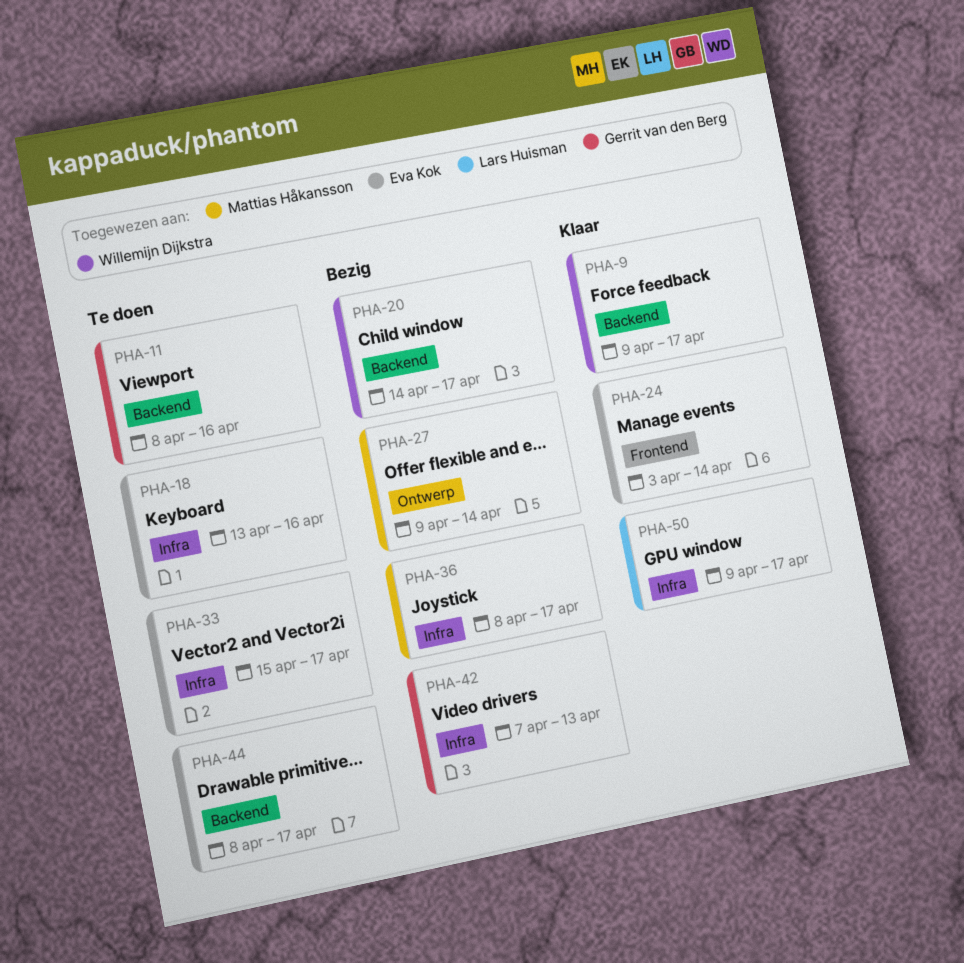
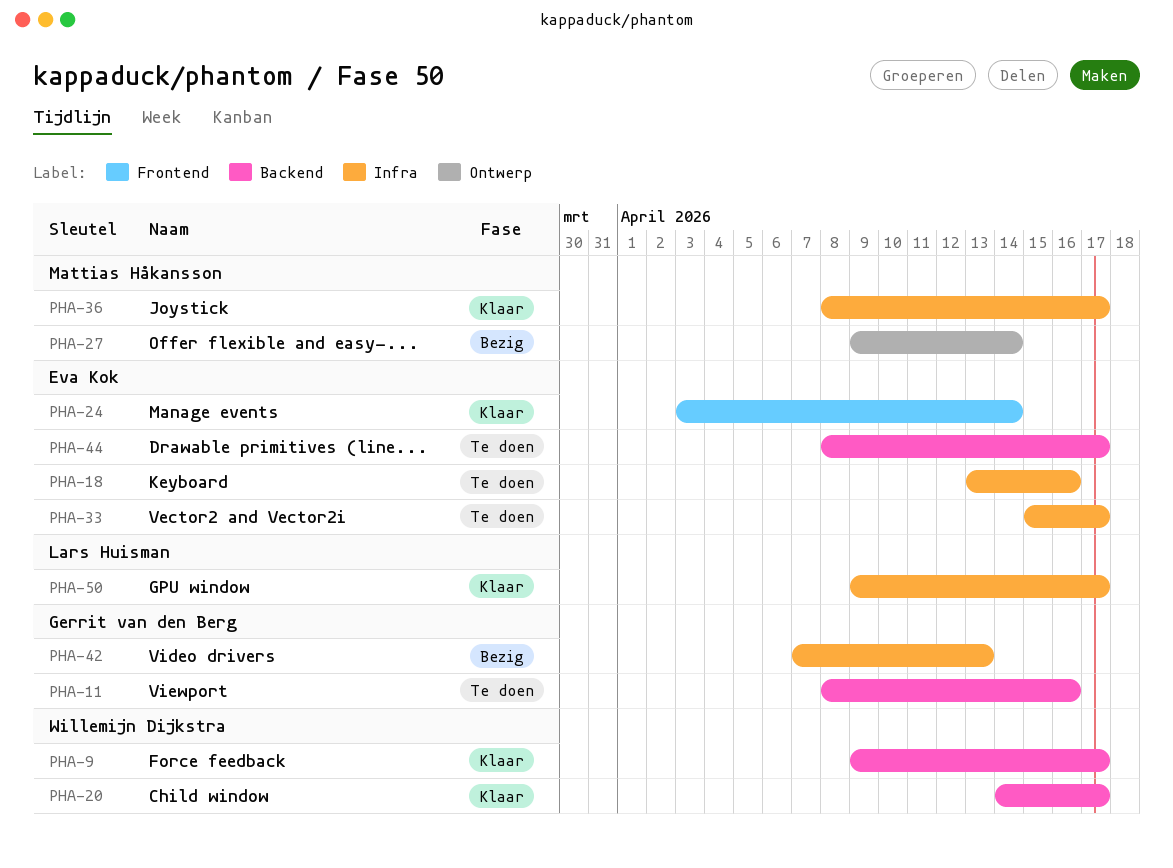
PHA-20, status: Bezig -> Klaar
PHA-36, status: Bezig -> Klaar

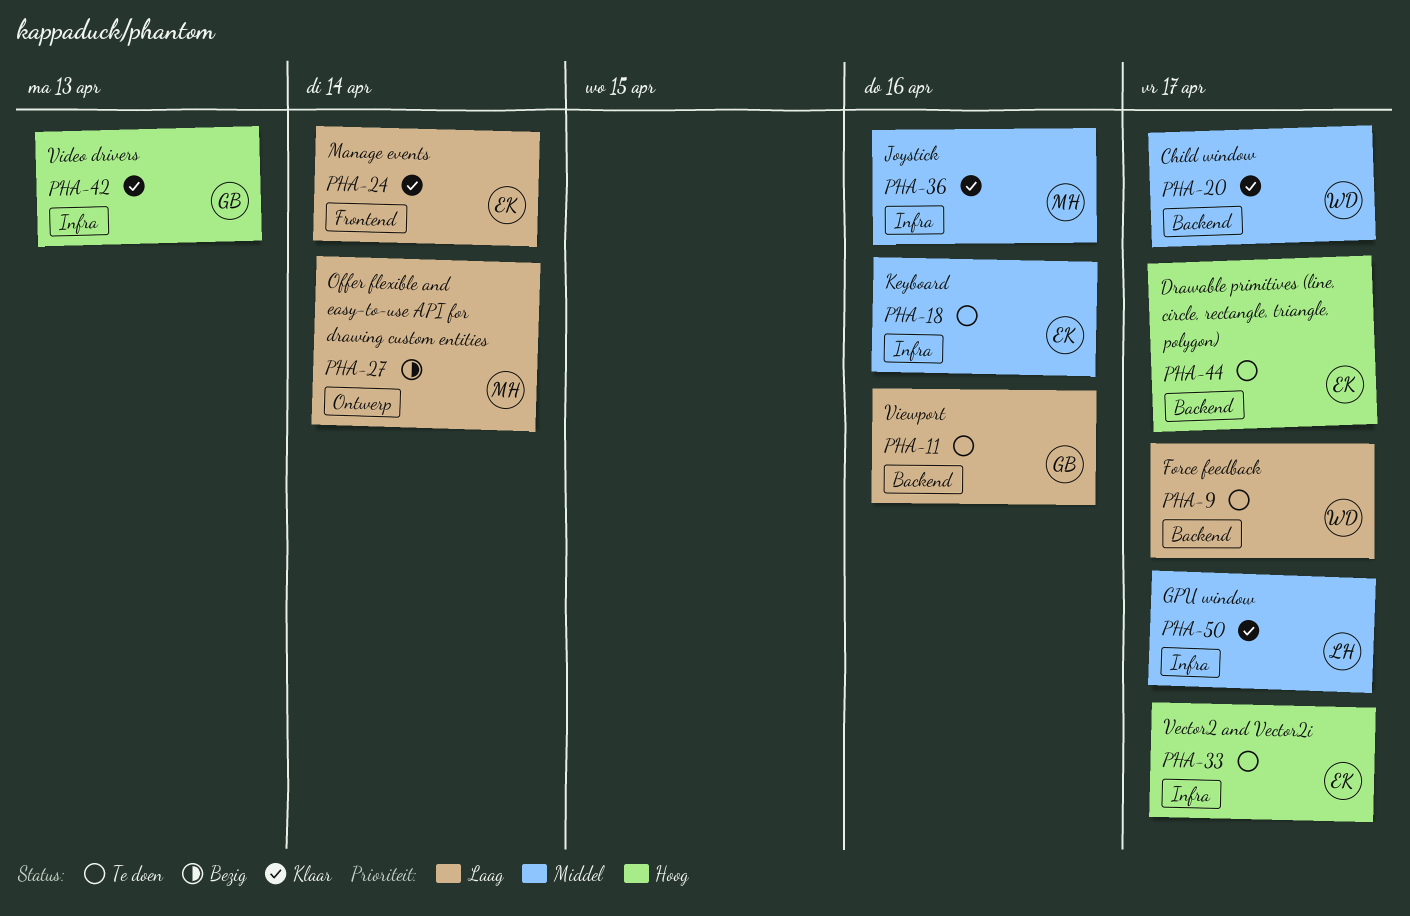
PHA-9, status: Klaar -> Te doen
PHA-36, due: Apr 17 -> Apr 16
PHA-42, status: Bezig -> Klaar

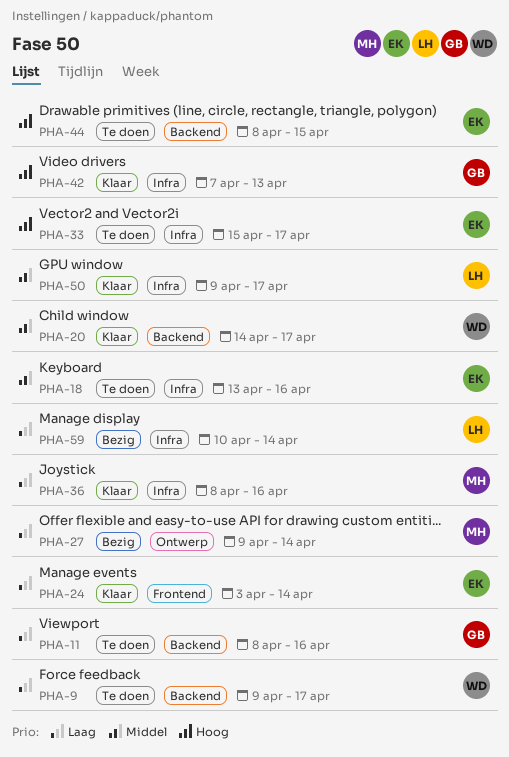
PHA-36, priority: Middel -> Laag
PHA-44, due: Apr 17 -> Apr 15
PHA-59: none -> present

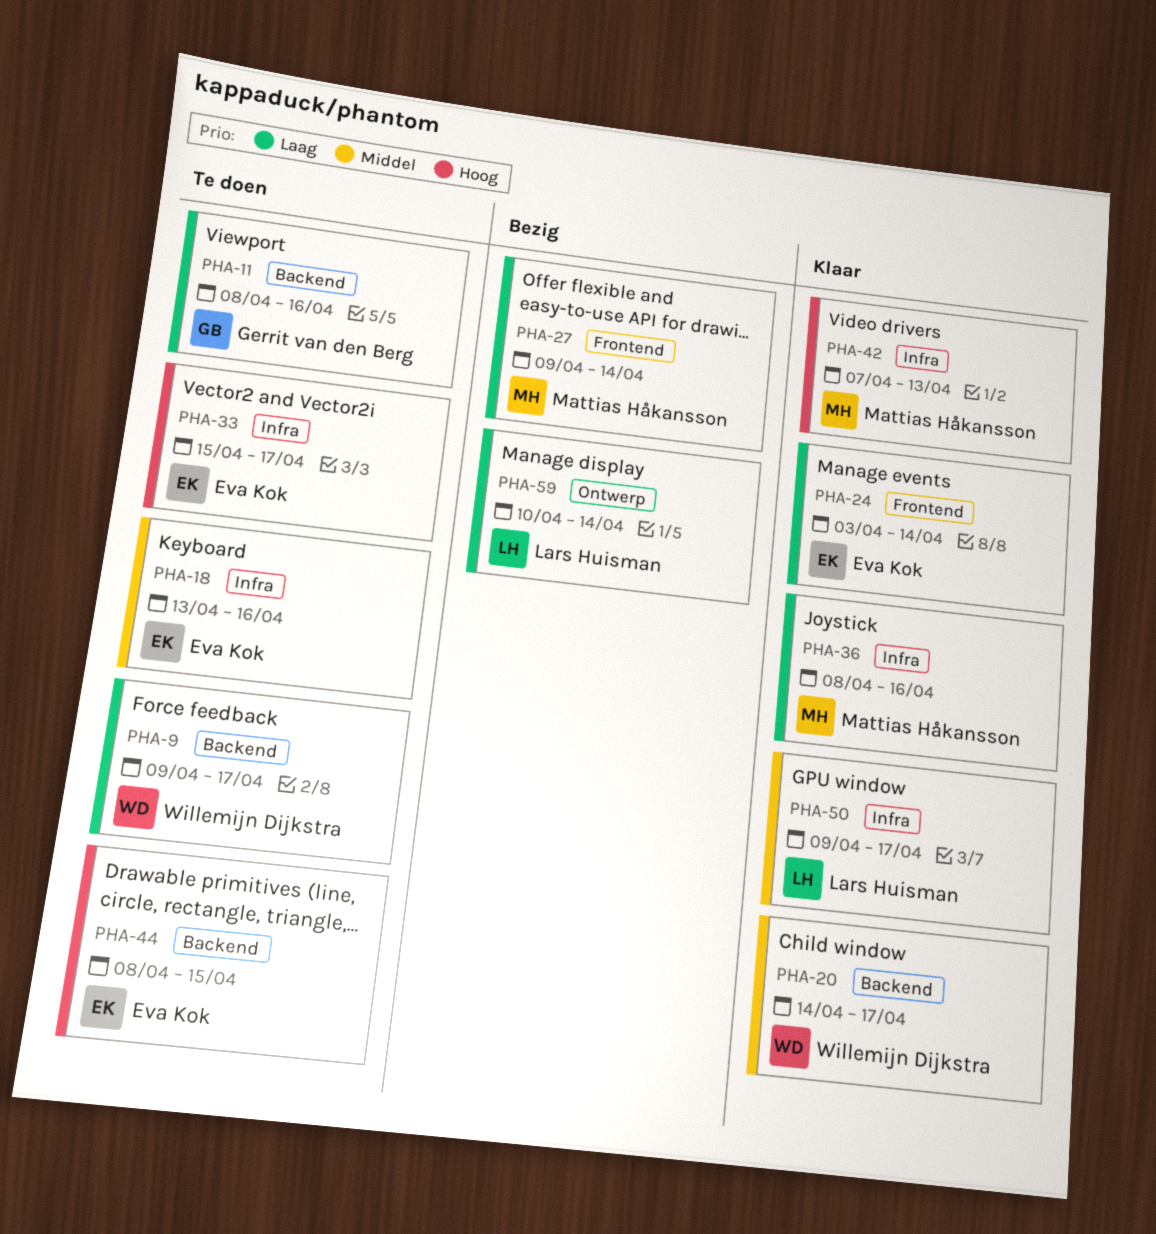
PHA-27, label: Ontwerp -> Frontend
PHA-42, owner: Gerrit van den Berg -> Mattias Håkansson
PHA-59, label: Infra -> Ontwerp

